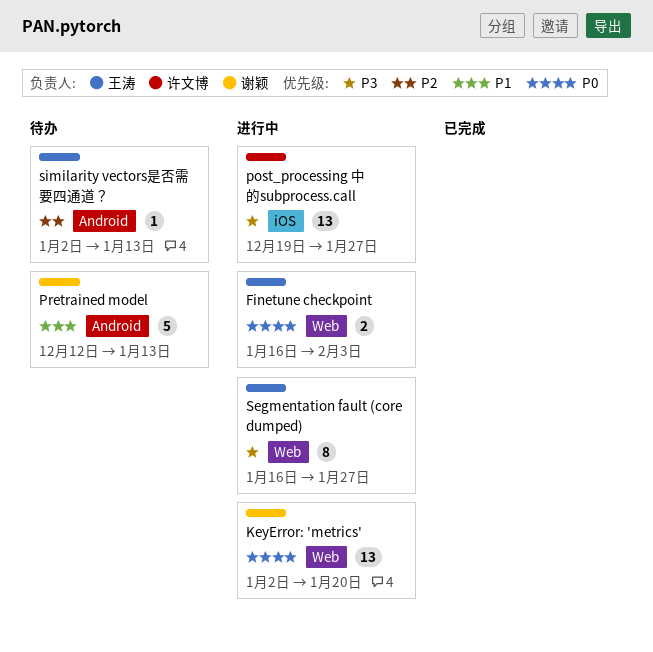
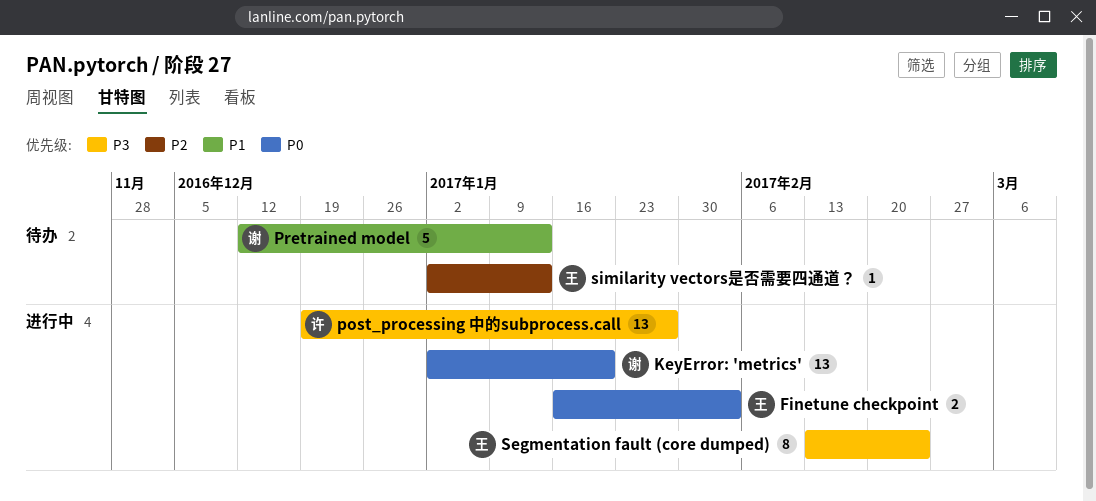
Segmentation fault (core dumped), start: Jan 16 -> Feb 13
Segmentation fault (core dumped), due: Jan 27 -> Feb 24

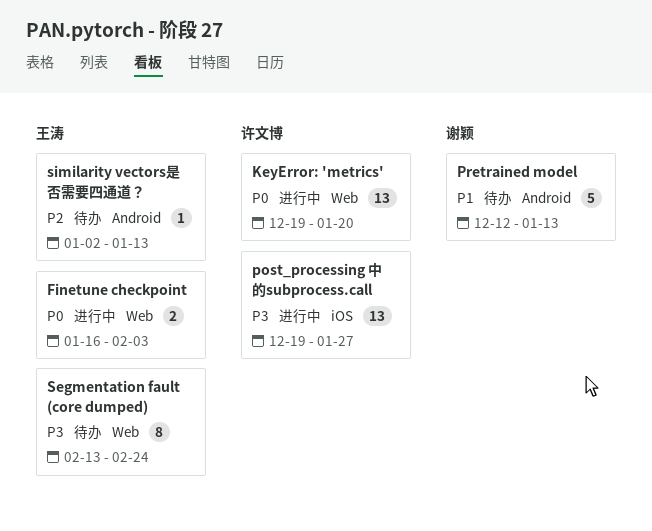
KeyError: 'metrics', owner: 谢颖 -> 许文博
KeyError: 'metrics', start: Jan 2 -> Dec 19
Segmentation fault (core dumped), status: 进行中 -> 待办

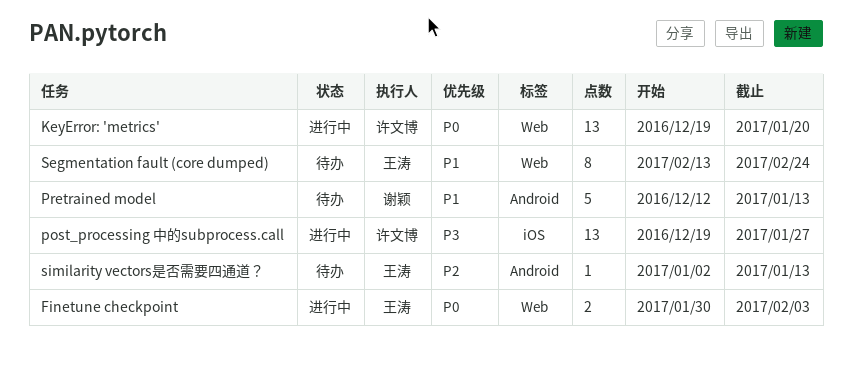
Finetune checkpoint, start: Jan 16 -> Jan 30
Segmentation fault (core dumped), priority: P3 -> P1

